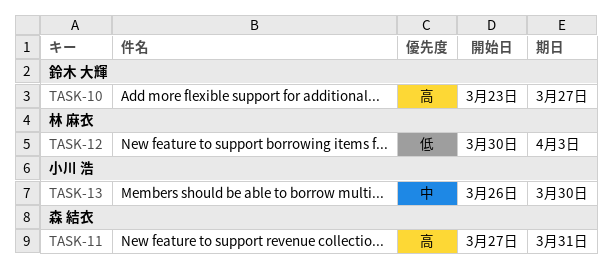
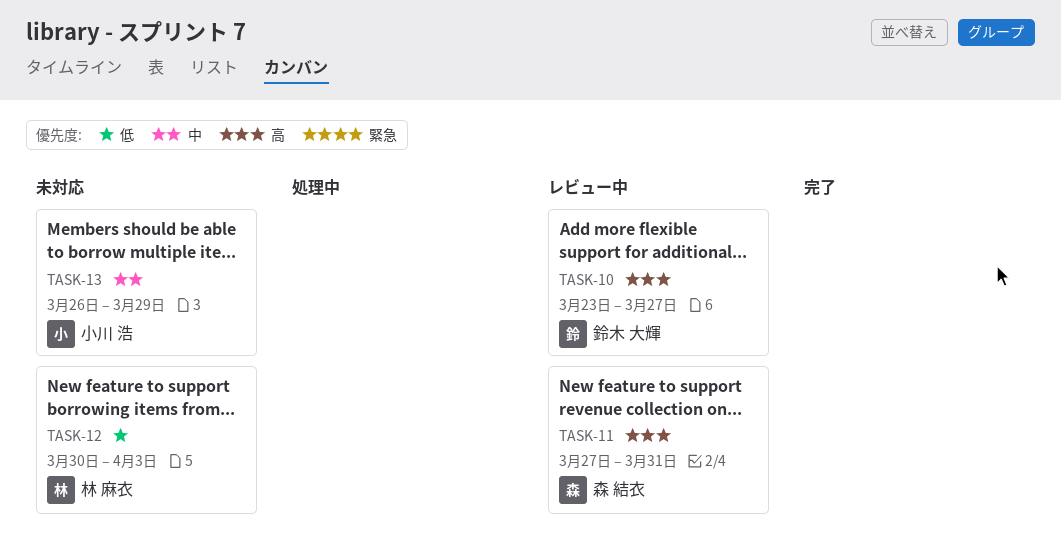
TASK-13, due: Mar 30 -> Mar 29

